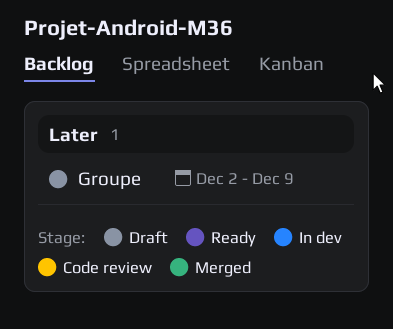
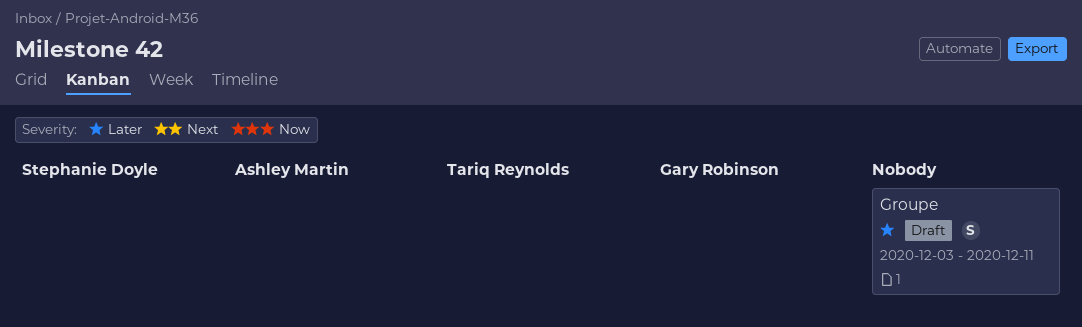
Groupe, start: Dec 2 -> Dec 3
Groupe, due: Dec 9 -> Dec 11

